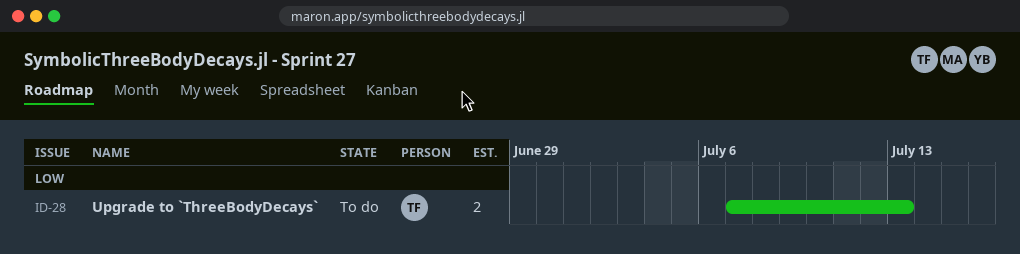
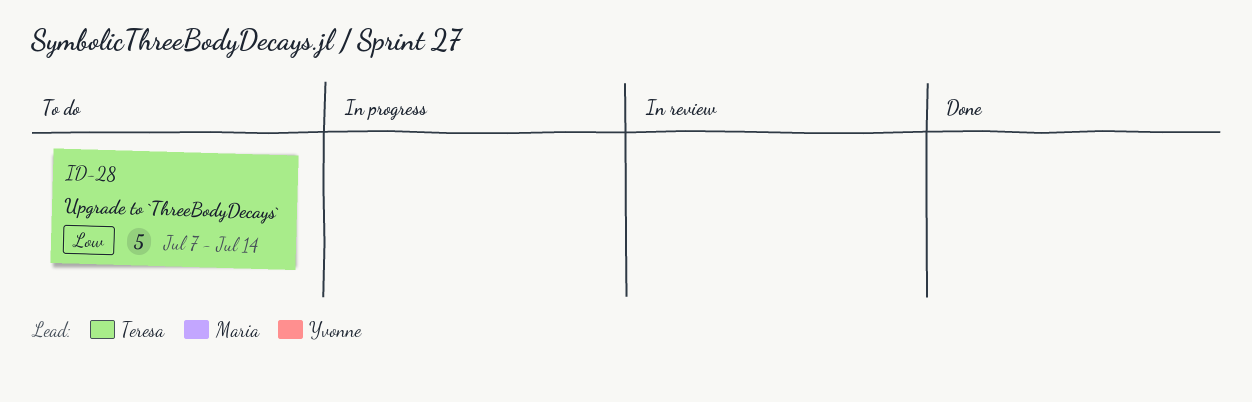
ID-28, estimate: 2 -> 5
ID-28, due: Jul 13 -> Jul 14

